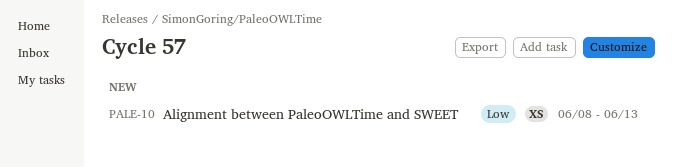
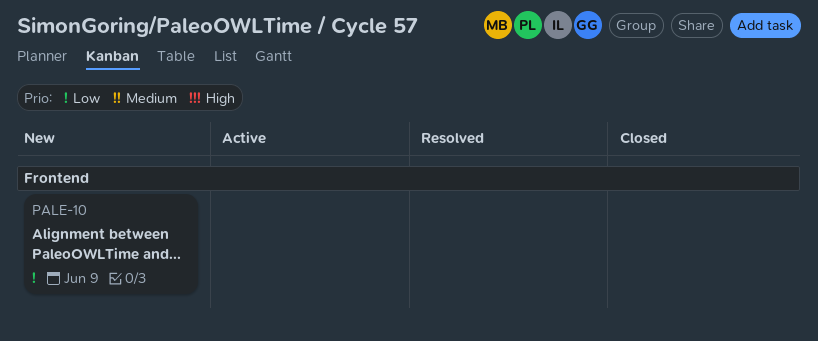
PALE-10, due: Jun 13 -> Jun 9

